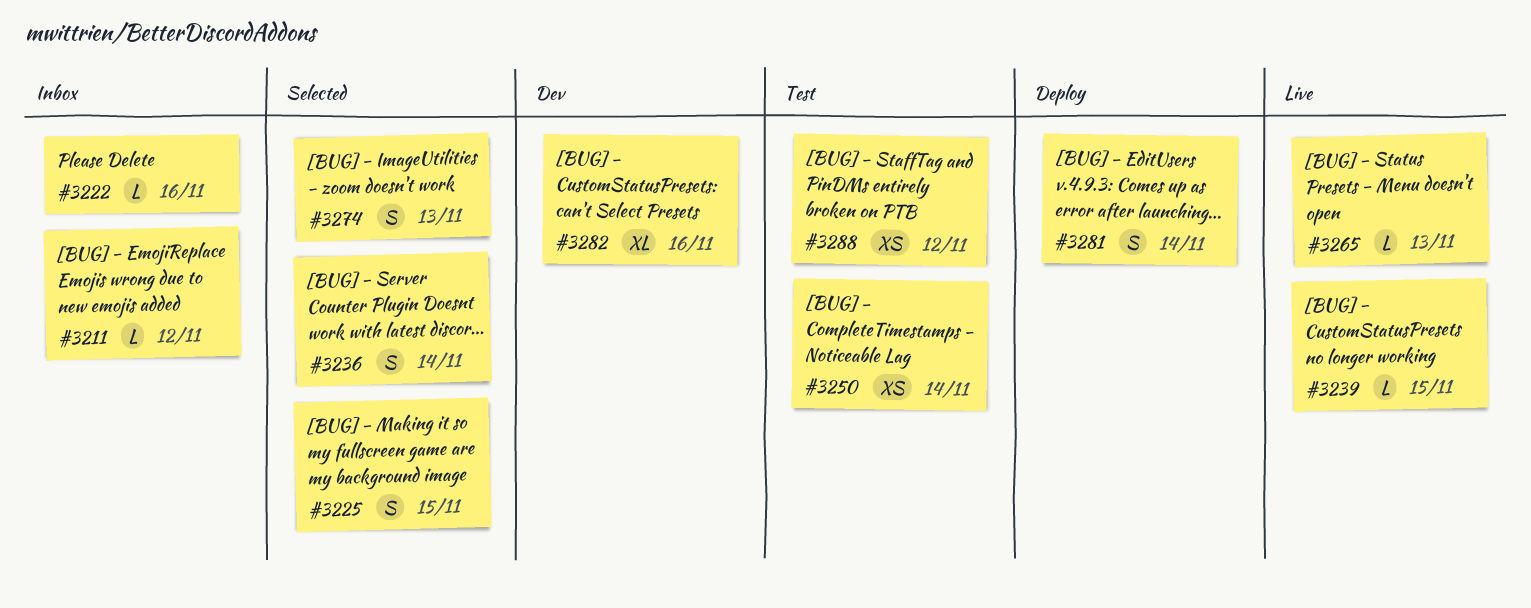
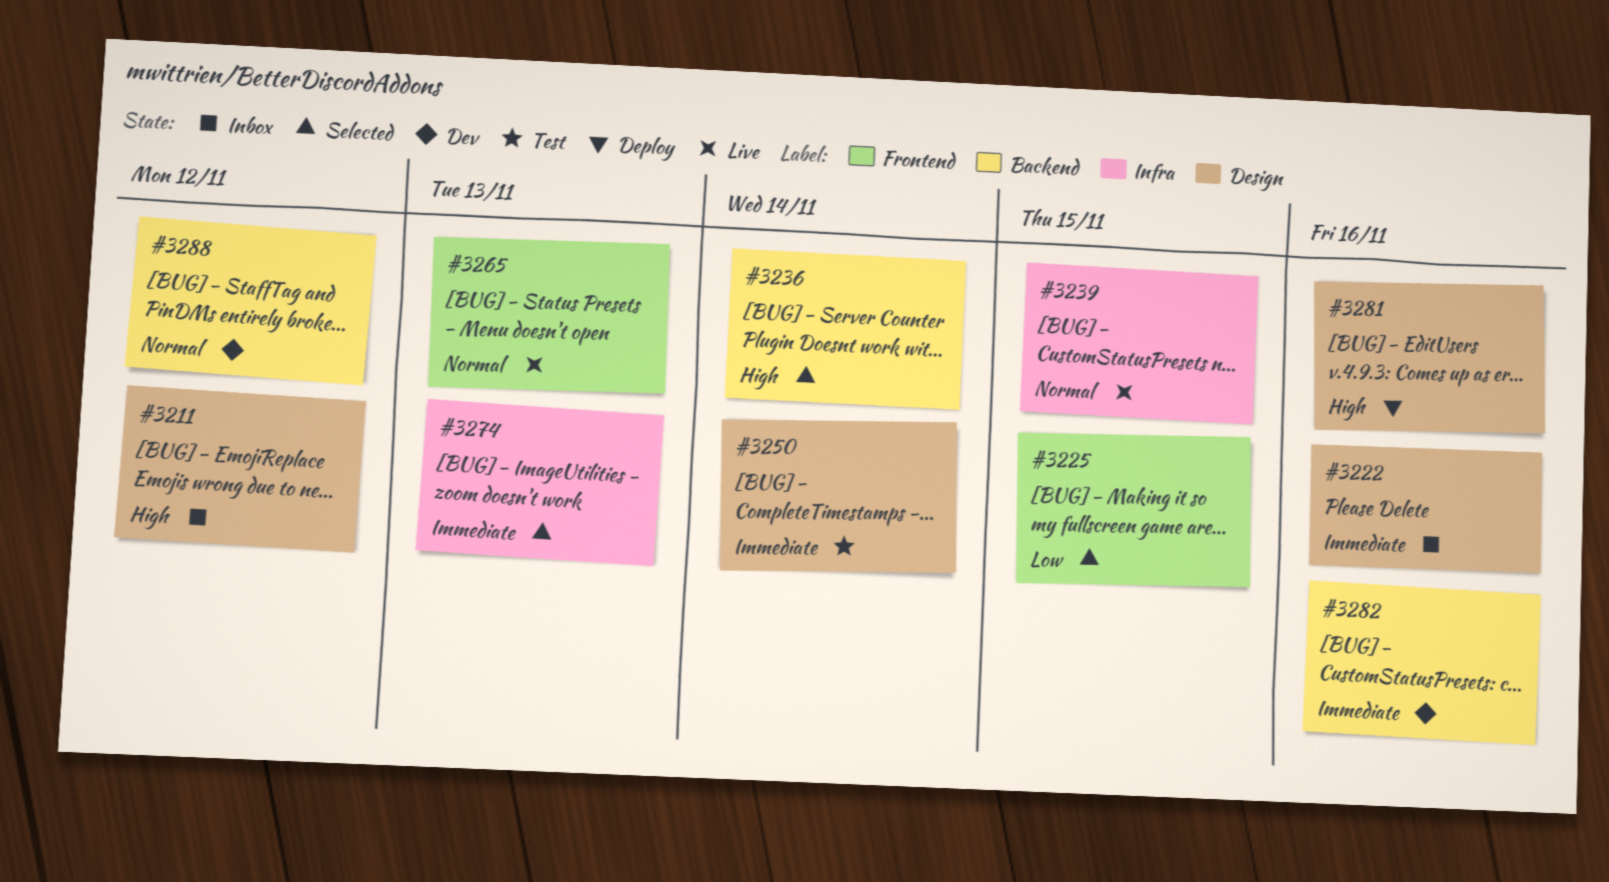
#3281, due: Nov 14 -> Nov 16
#3288, status: Test -> Dev

